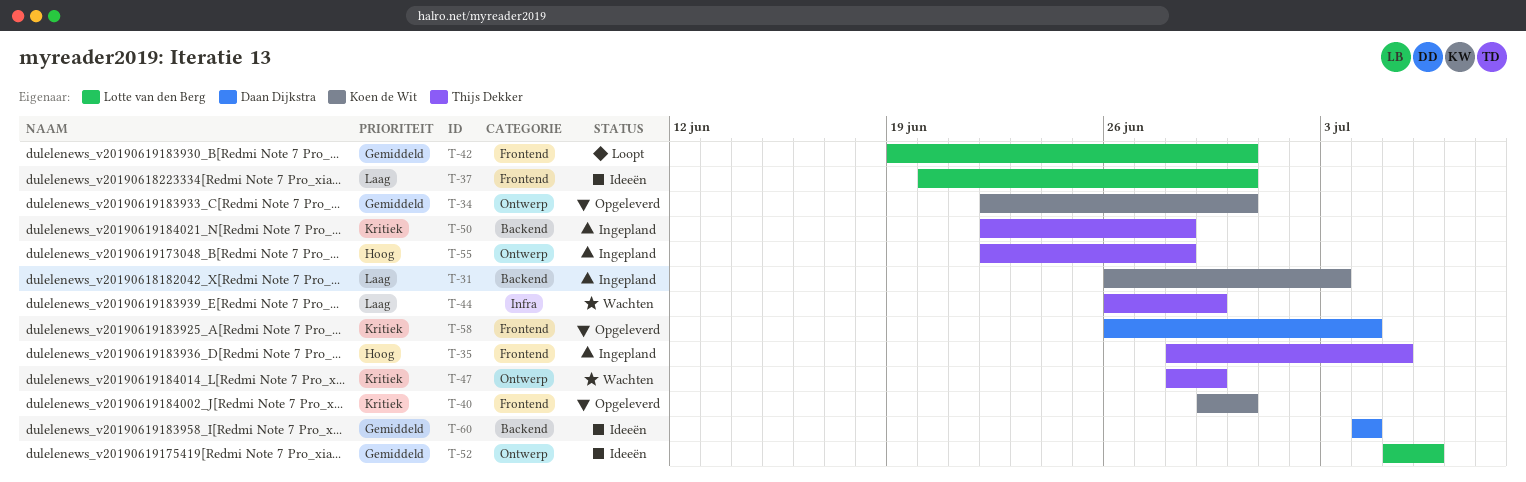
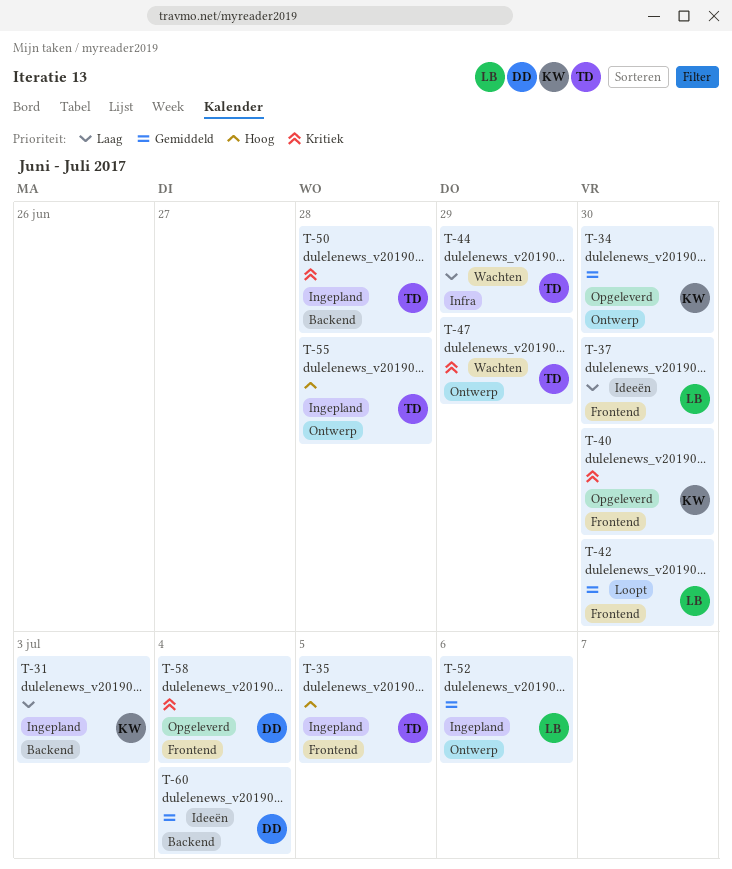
T-52, status: Ideeën -> Ingepland

